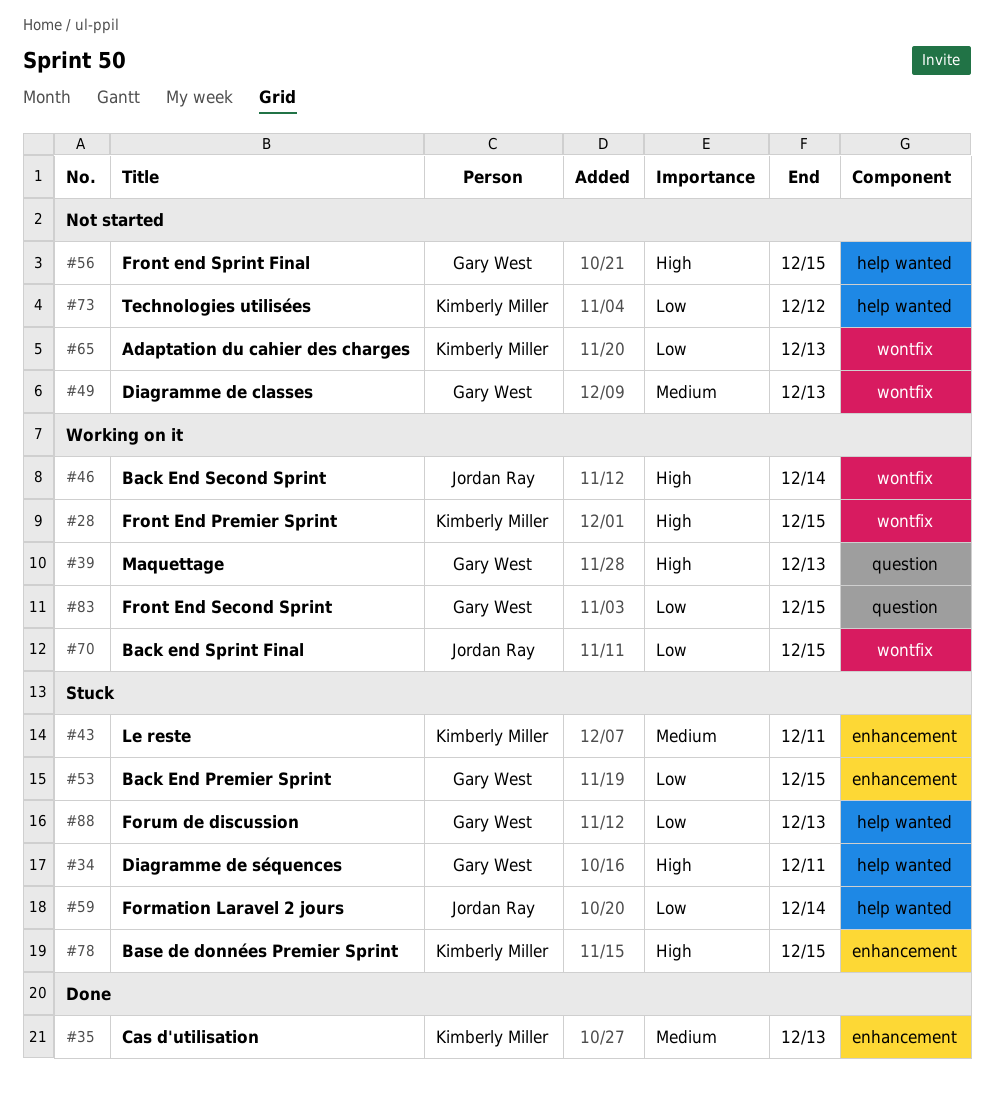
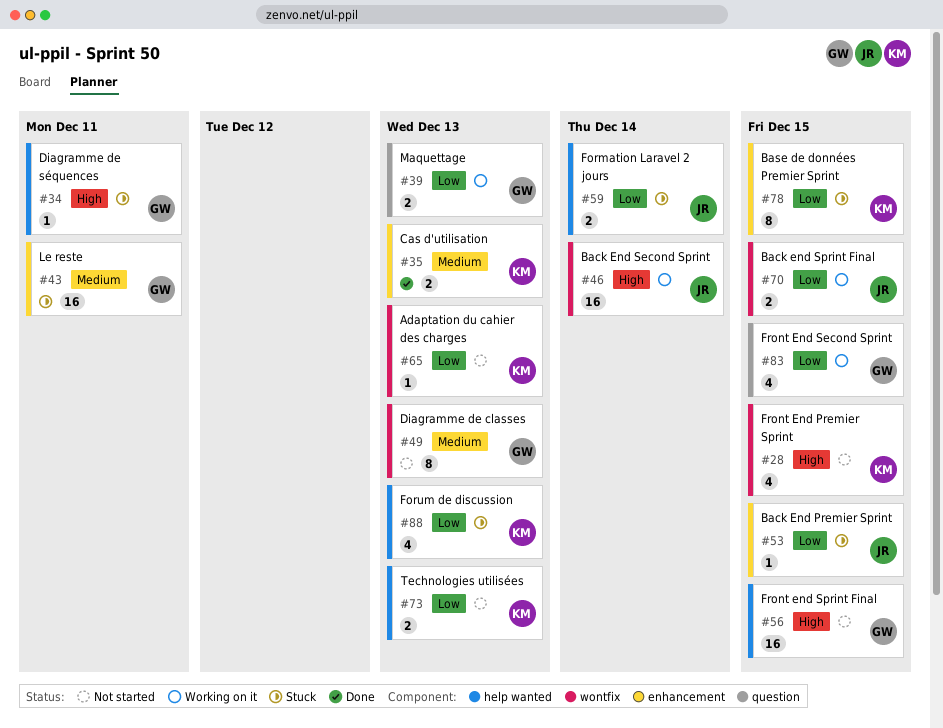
#28, status: Working on it -> Not started
#39, priority: High -> Low
#43, owner: Kimberly Miller -> Gary West
#53, owner: Gary West -> Jordan Ray
#73, due: Dec 12 -> Dec 13
#78, priority: High -> Low
#88, owner: Gary West -> Kimberly Miller

